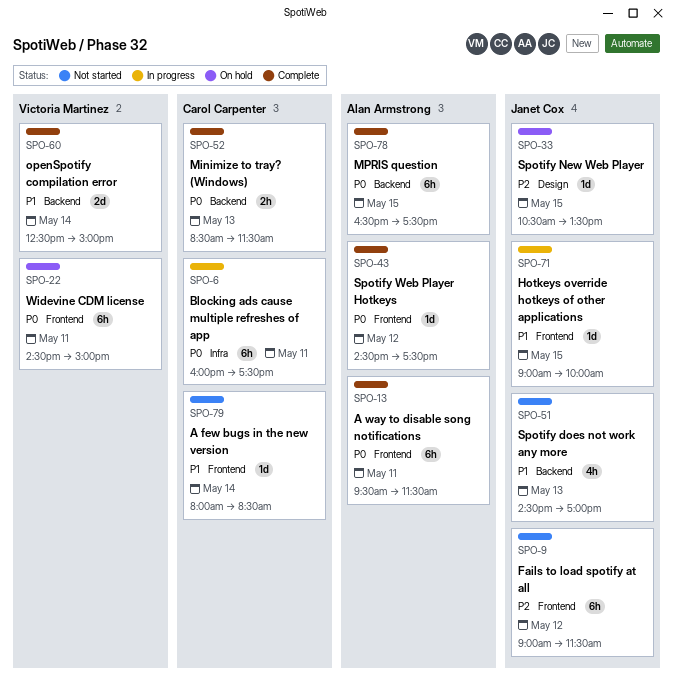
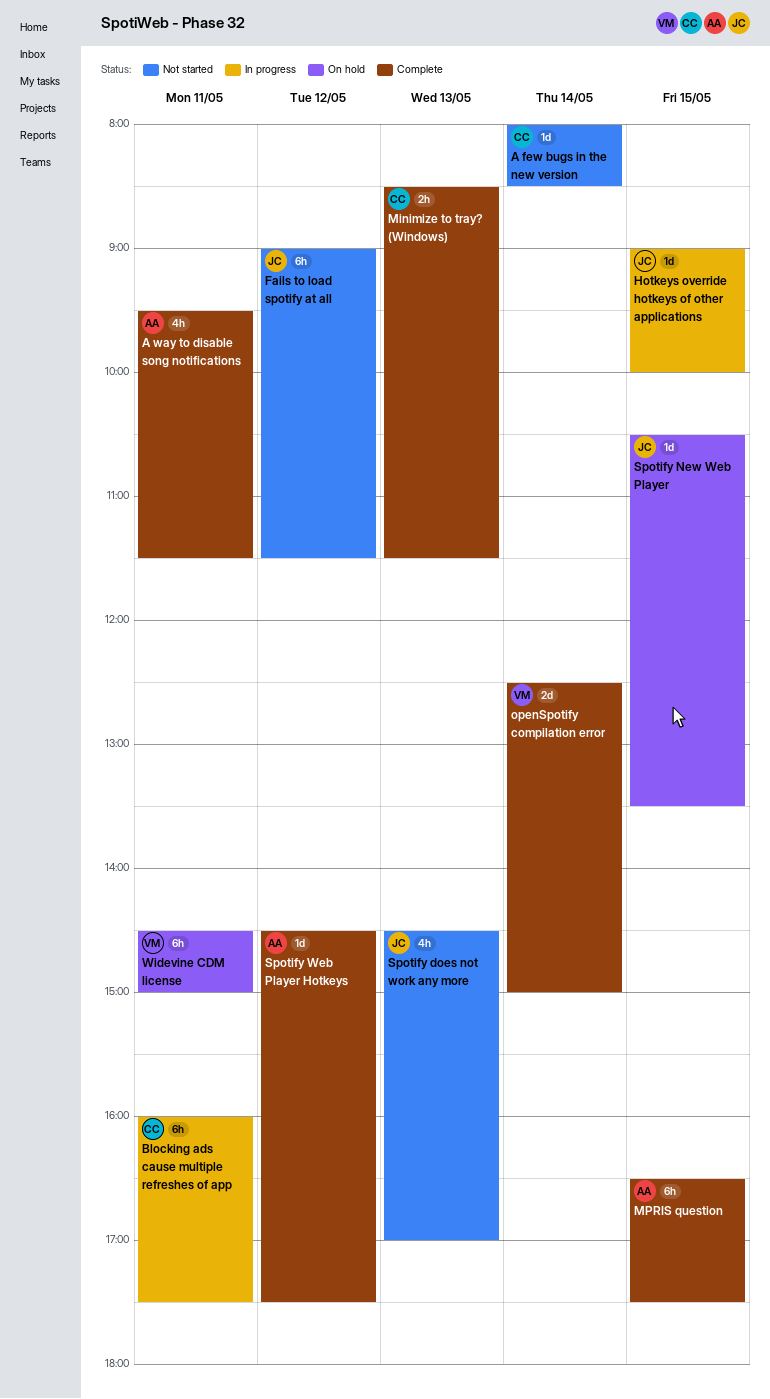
A way to disable song notifications, estimate: 6h -> 4h

